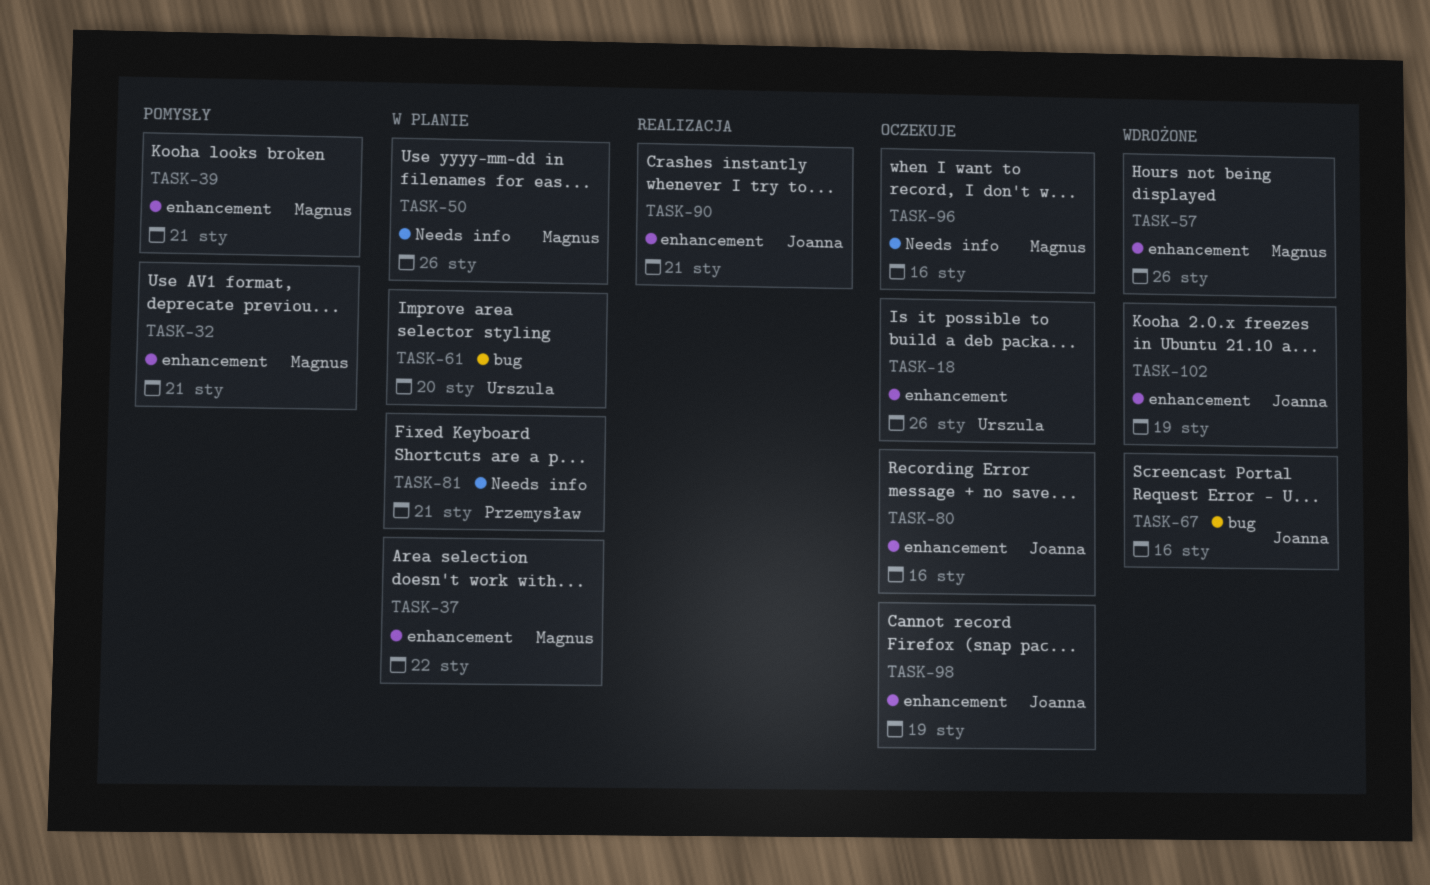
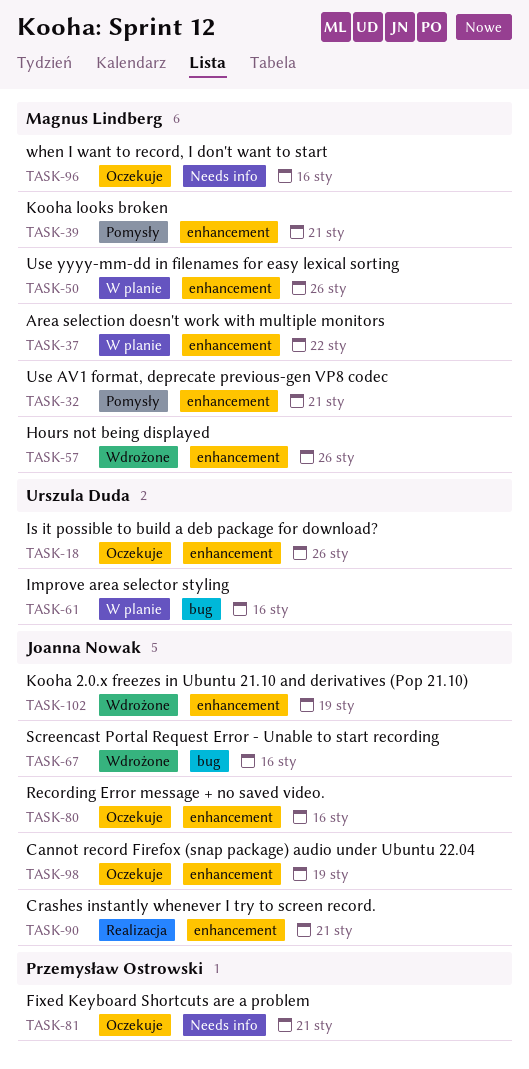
TASK-50, label: Needs info -> enhancement
TASK-61, due: Jan 20 -> Jan 16
TASK-81, status: W planie -> Oczekuje

